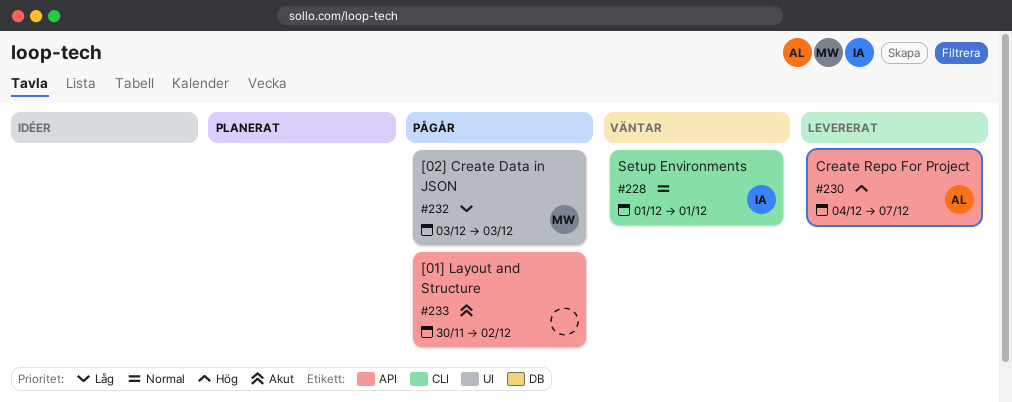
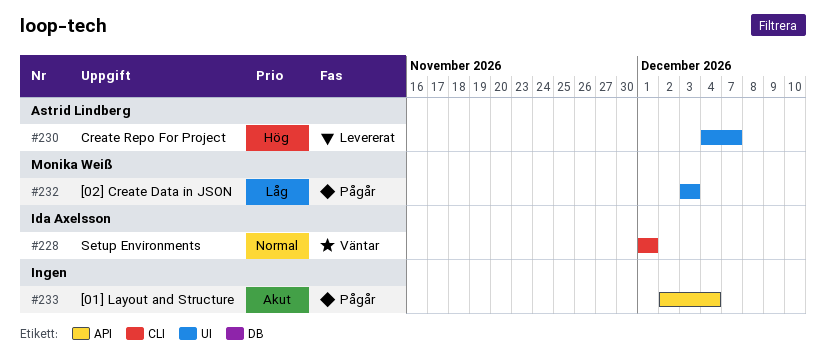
#230, label: API -> UI
#233, start: Nov 30 -> Dec 2
#233, due: Dec 2 -> Dec 4

